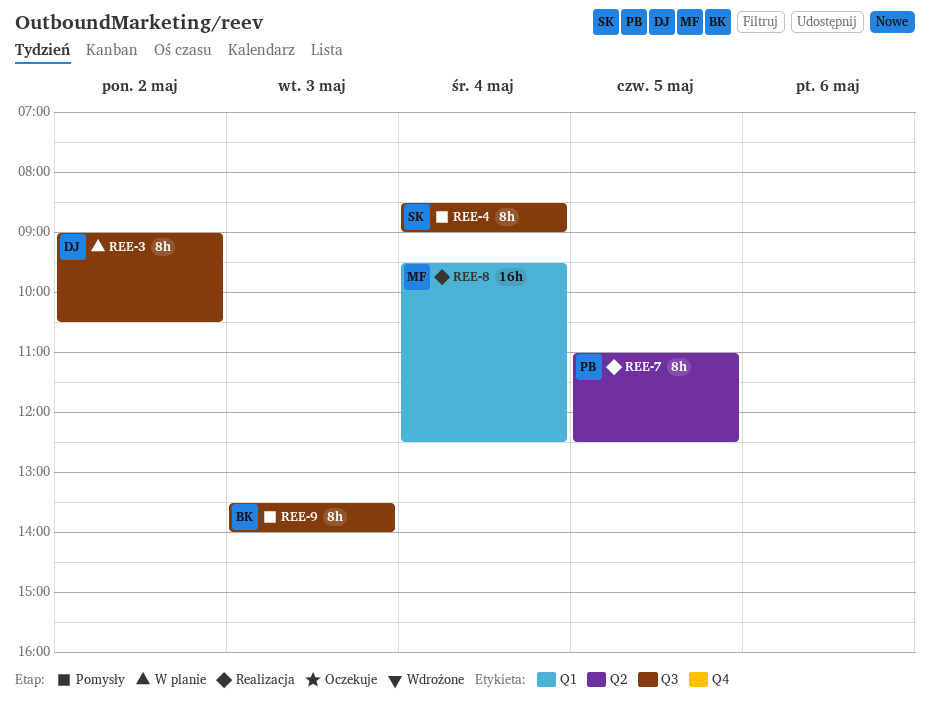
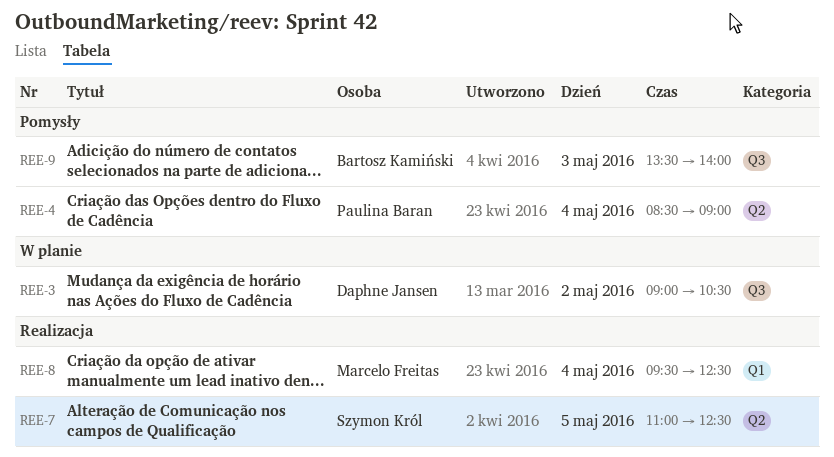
REE-4, owner: Szymon Król -> Paulina Baran
REE-4, label: Q3 -> Q2
REE-7, owner: Paulina Baran -> Szymon Król

